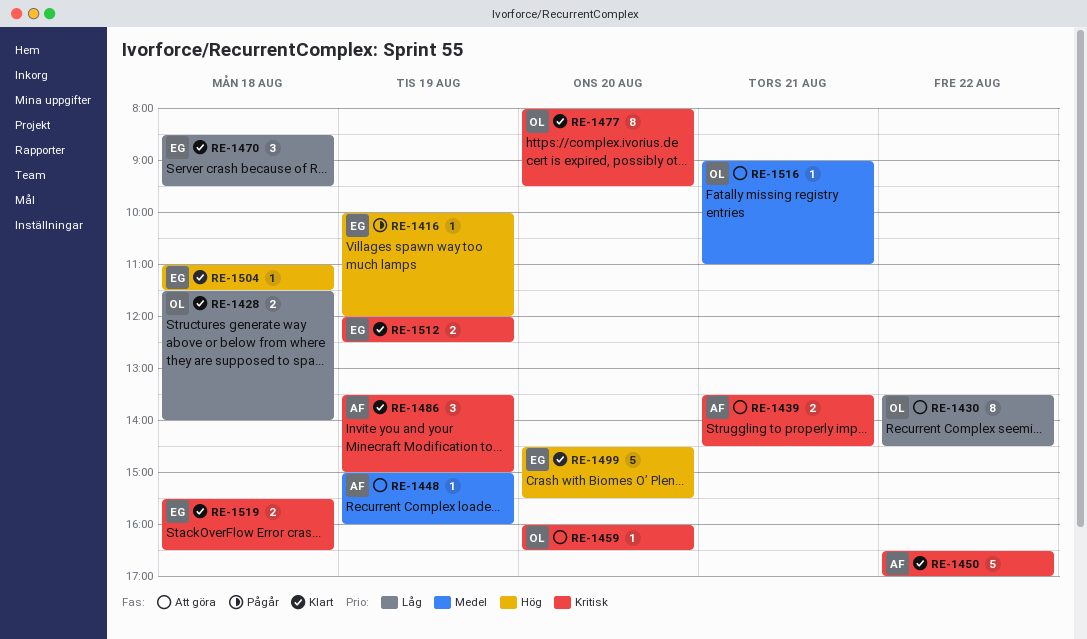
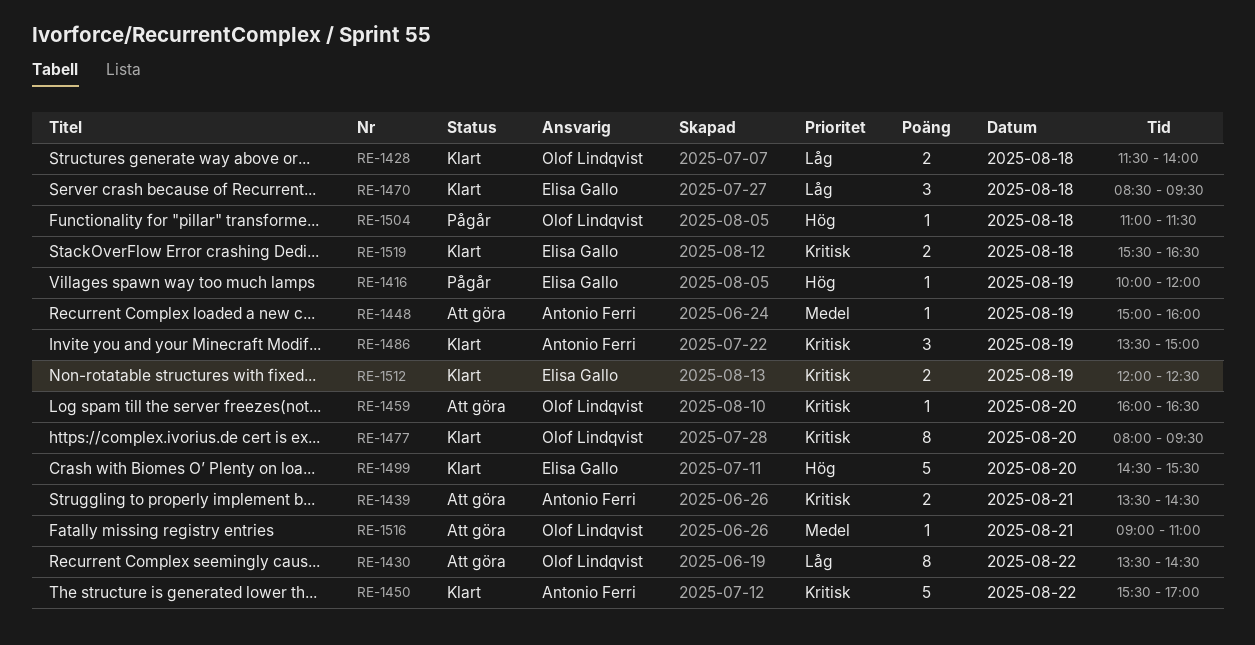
RE-1450, begins: 16:30 -> 15:30
RE-1504, status: Klart -> Pågår
RE-1504, owner: Elisa Gallo -> Olof Lindqvist

